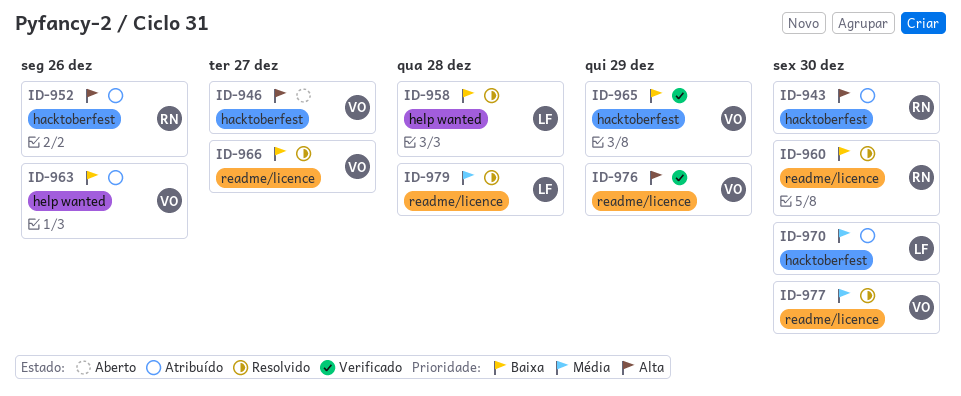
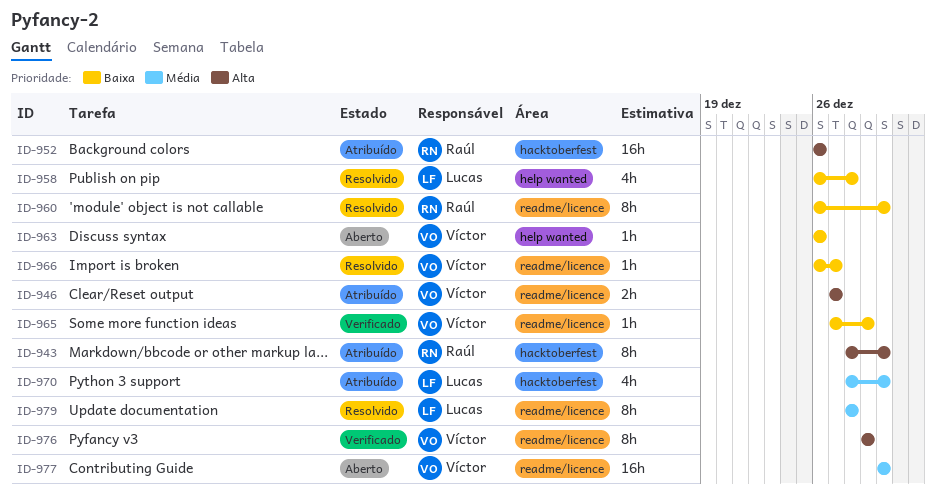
ID-946, status: Aberto -> Atribuído
ID-946, label: hacktoberfest -> readme/licence
ID-963, status: Atribuído -> Aberto
ID-965, label: hacktoberfest -> readme/licence
ID-977, status: Resolvido -> Aberto

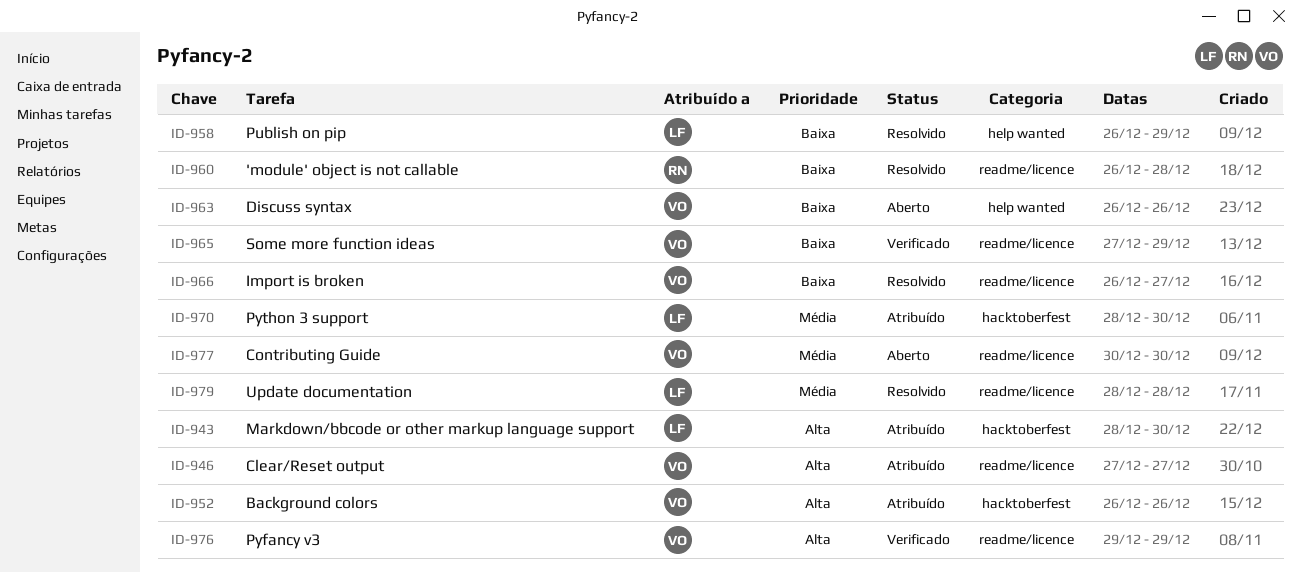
ID-943, owner: Raúl -> Lucas
ID-952, owner: Raúl -> Víctor
ID-958, due: Dec 28 -> Dec 29
ID-960, due: Dec 30 -> Dec 28

